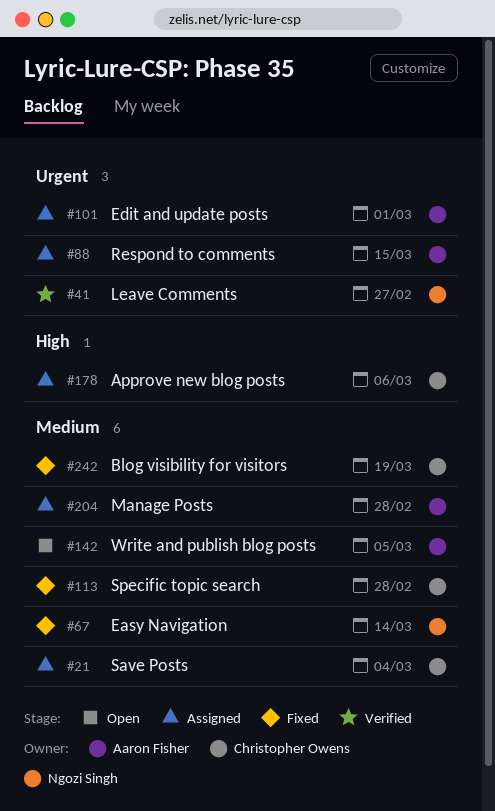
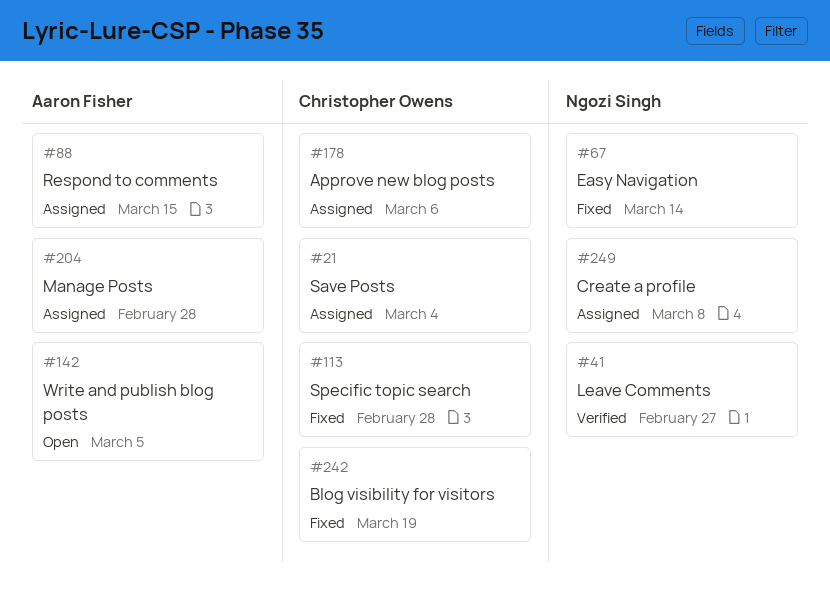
#101: present -> none
#249: none -> present

